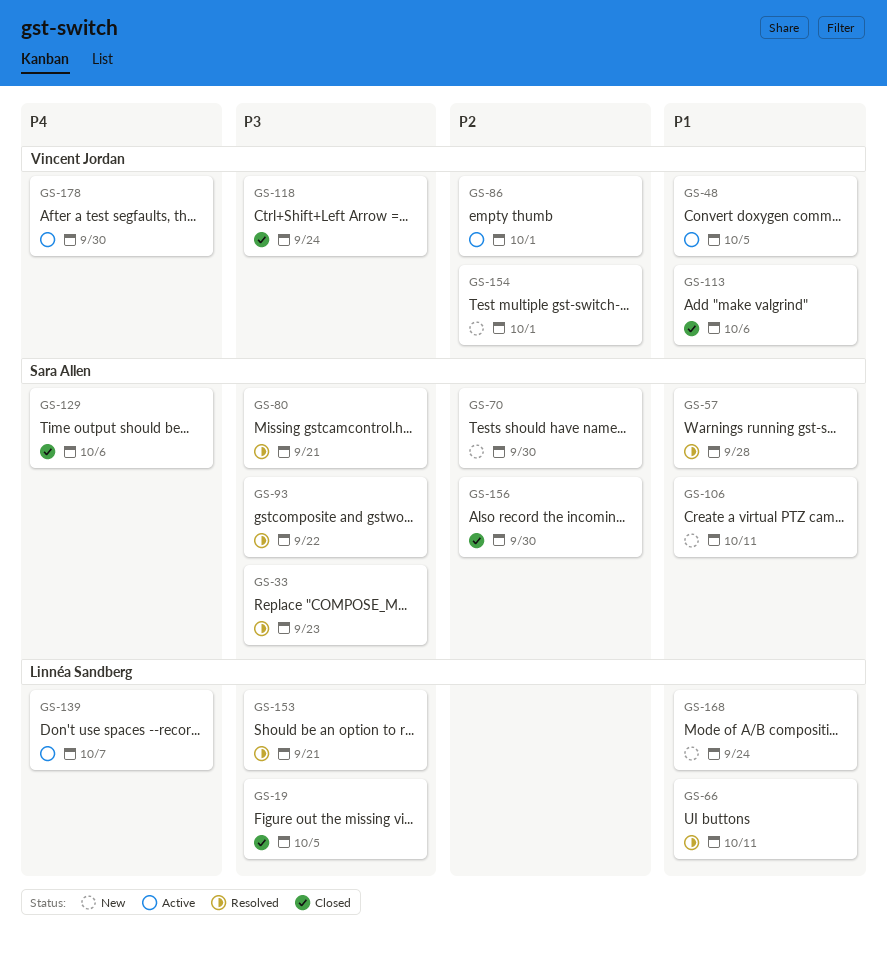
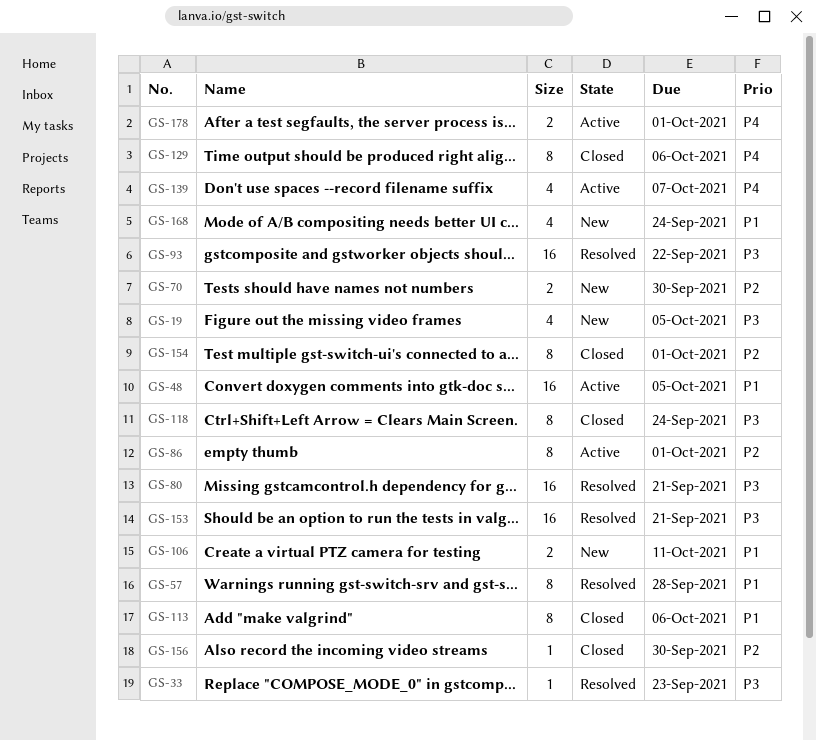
GS-19, status: Closed -> New
GS-66: present -> none
GS-154, status: New -> Closed
GS-178, due: Sep 30 -> Oct 1

